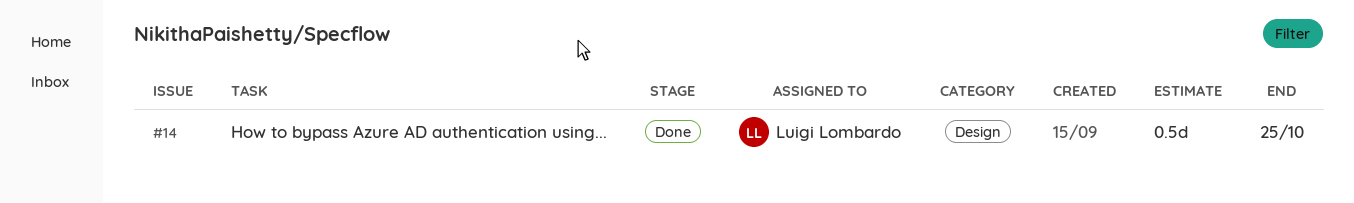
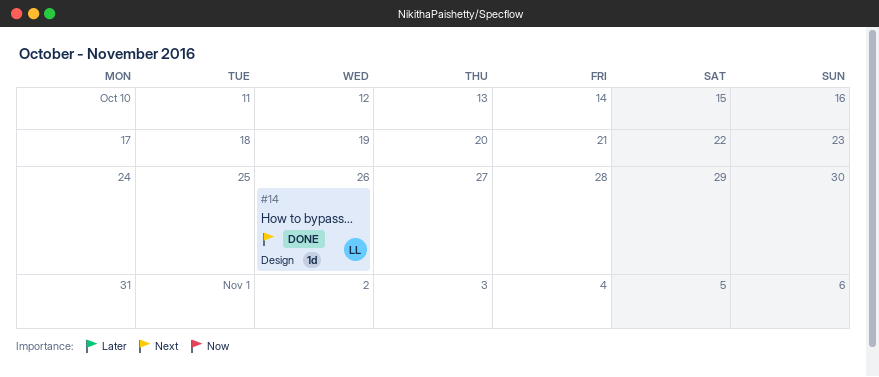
#14, estimate: 0.5d -> 1d
#14, due: Oct 25 -> Oct 26

